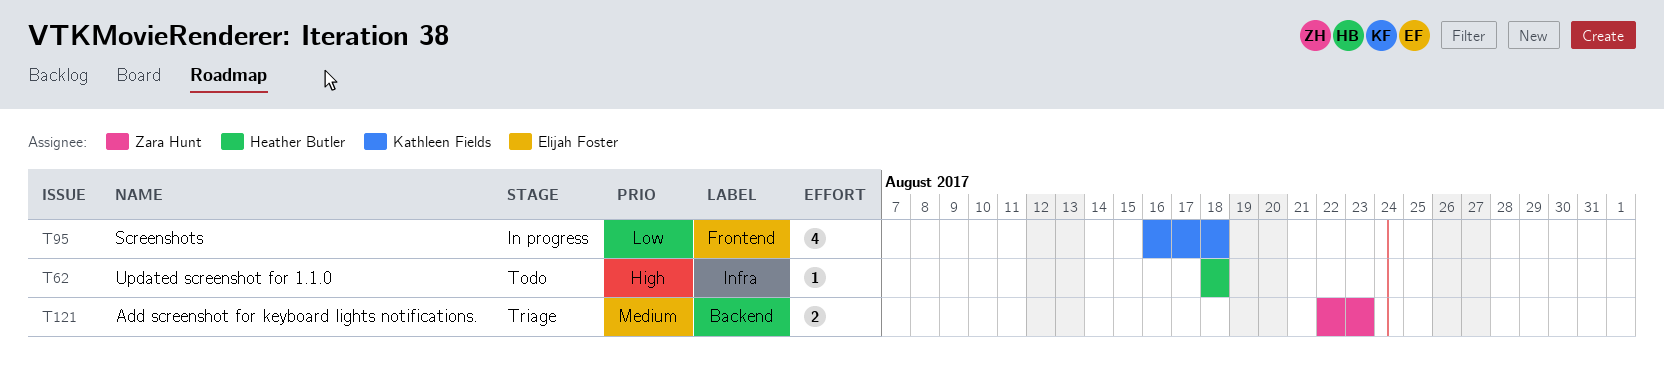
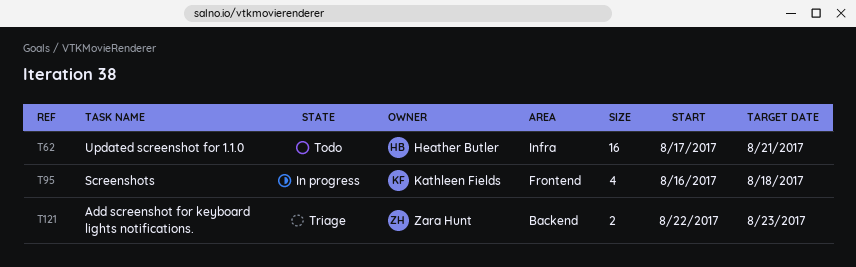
T62, estimate: 1 -> 16
T62, start: Aug 18 -> Aug 17
T62, due: Aug 18 -> Aug 21

